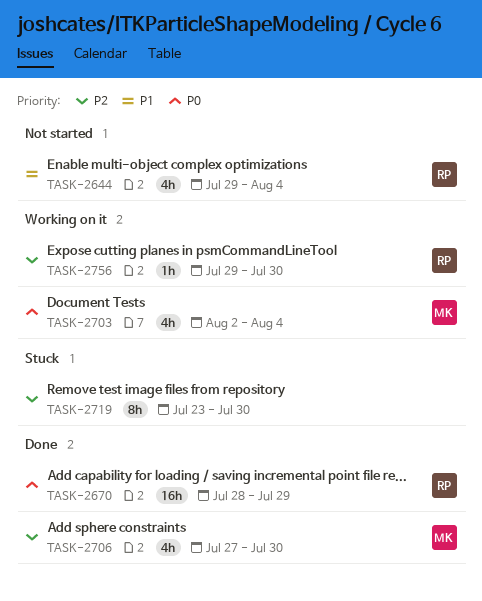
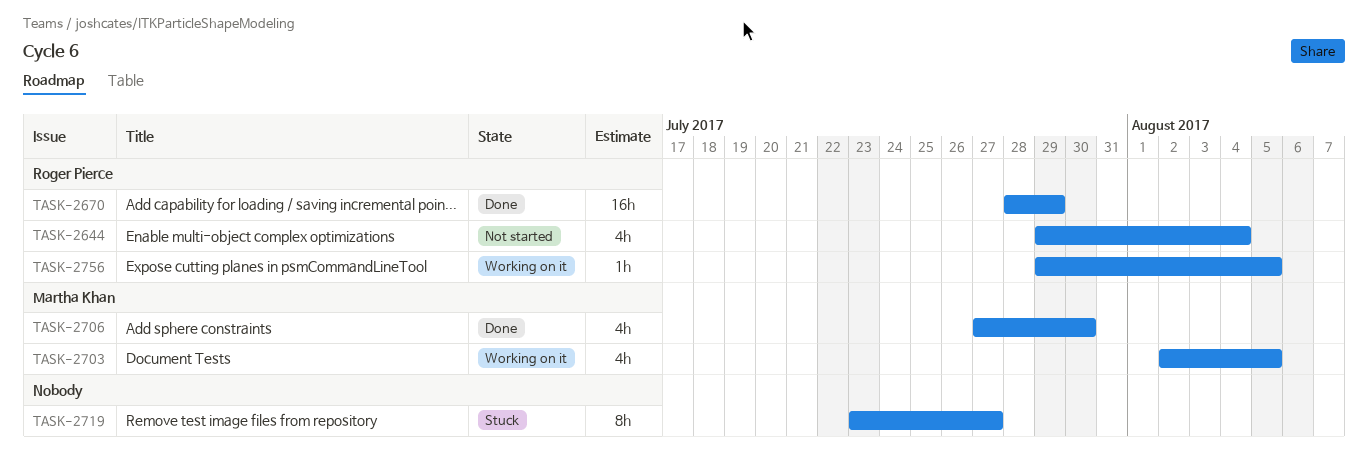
TASK-2703, due: Aug 4 -> Aug 5
TASK-2719, due: Jul 30 -> Jul 27
TASK-2756, due: Jul 30 -> Aug 5

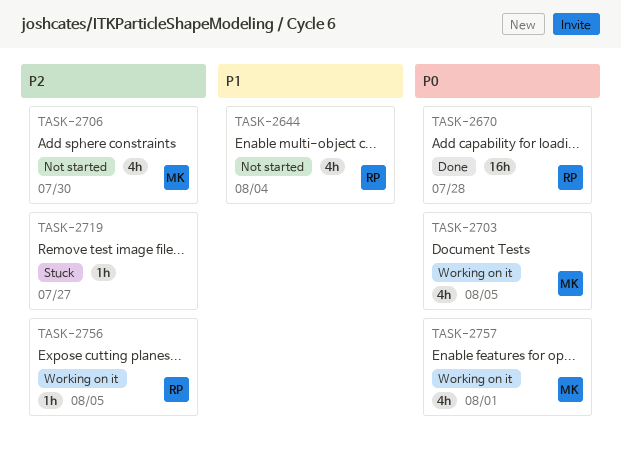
TASK-2670, due: Jul 29 -> Jul 28
TASK-2706, status: Done -> Not started
TASK-2719, estimate: 8h -> 1h
TASK-2757: none -> present

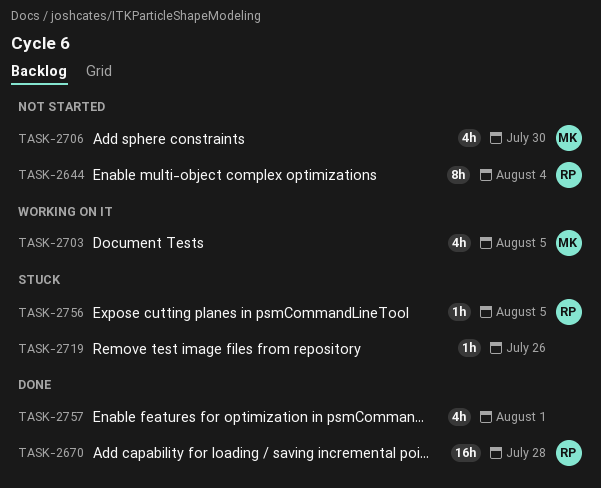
TASK-2644, estimate: 4h -> 8h
TASK-2719, due: Jul 27 -> Jul 26
TASK-2756, status: Working on it -> Stuck
TASK-2757, status: Working on it -> Done
TASK-2757, owner: MK -> none

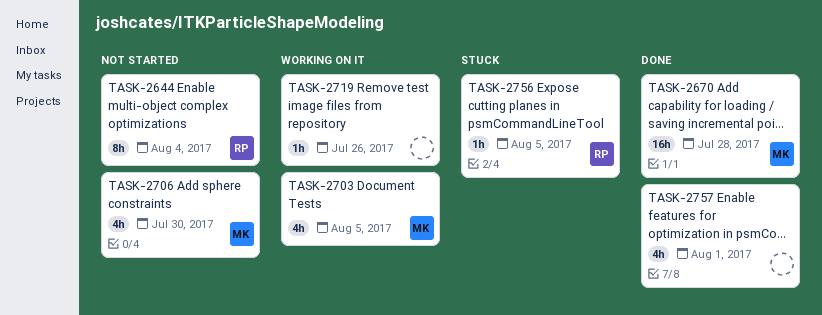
TASK-2670, owner: RP -> MK
TASK-2719, status: Stuck -> Working on it

